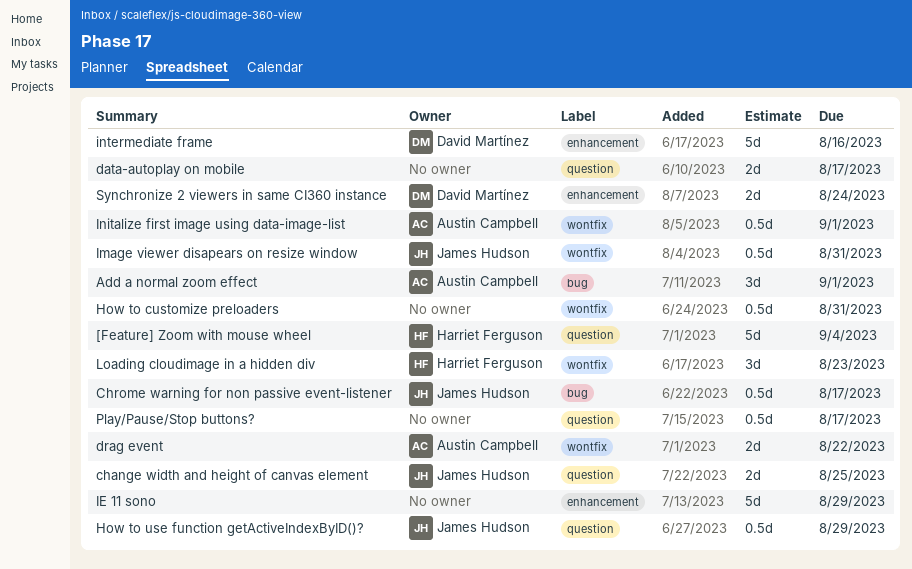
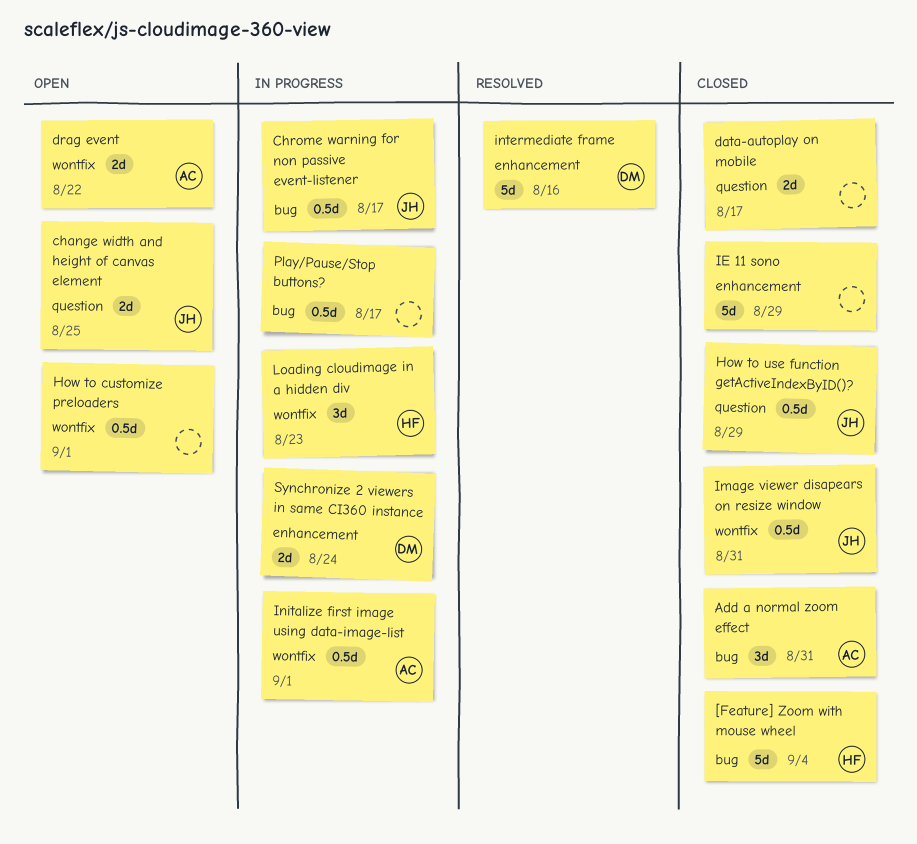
[Feature] Zoom with mouse wheel, label: question -> bug
Add a normal zoom effect, due: Sep 1 -> Aug 31
How to customize preloaders, due: Aug 31 -> Sep 1
Play/Pause/Stop buttons?, label: question -> bug

